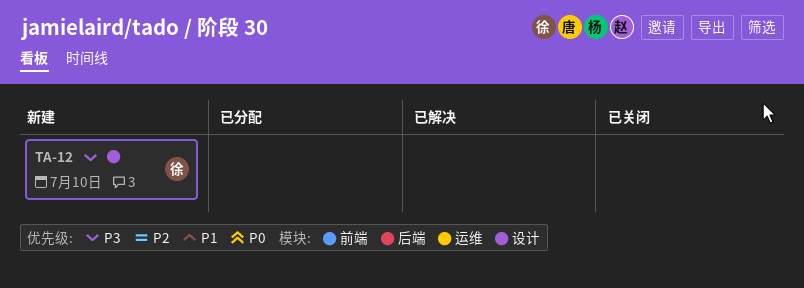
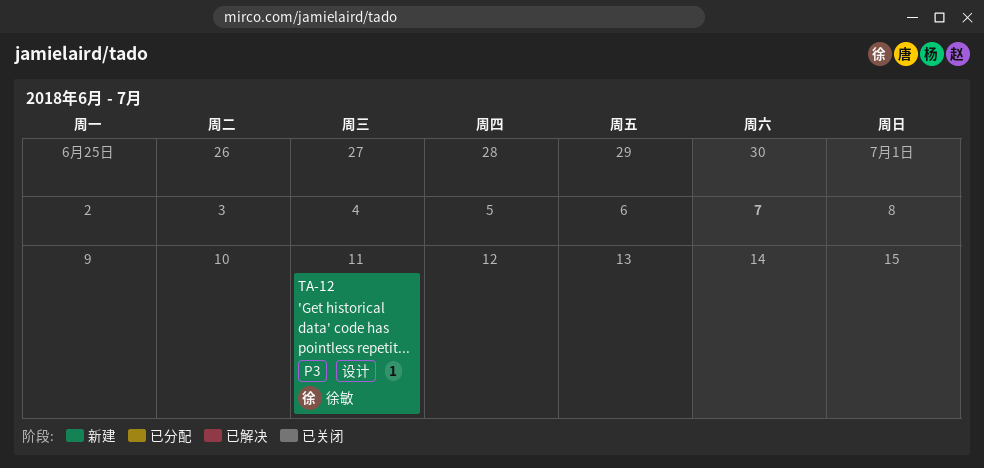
TA-12, due: Jul 10 -> Jul 11

